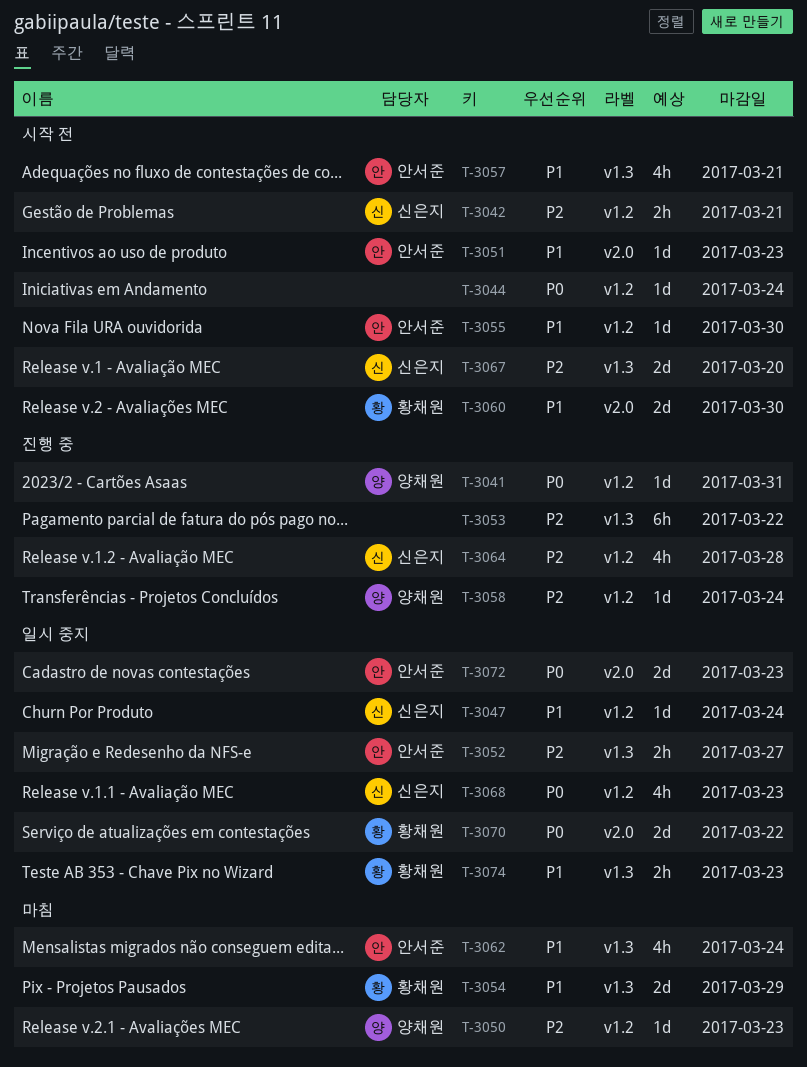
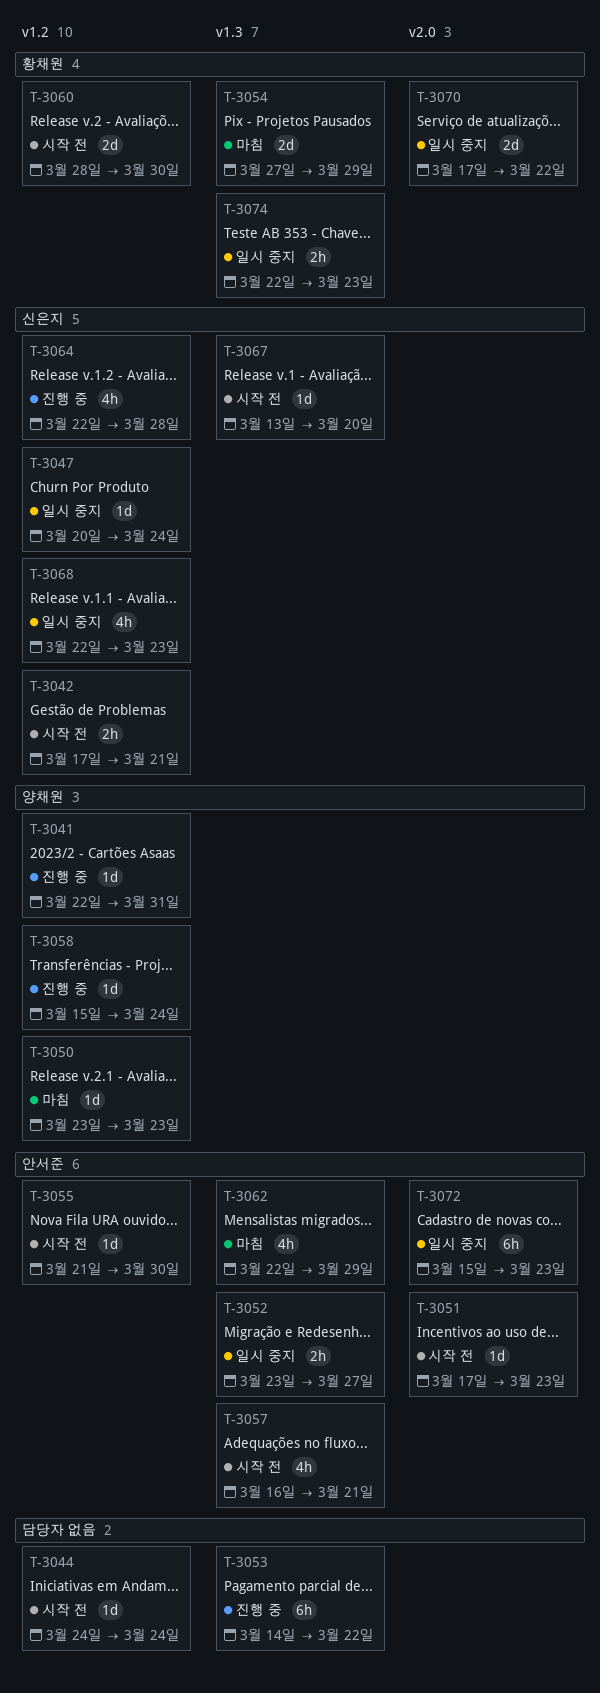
T-3060, label: v2.0 -> v1.2
T-3062, due: Mar 24 -> Mar 29
T-3067, estimate: 2d -> 1d
T-3072, estimate: 2d -> 6h

